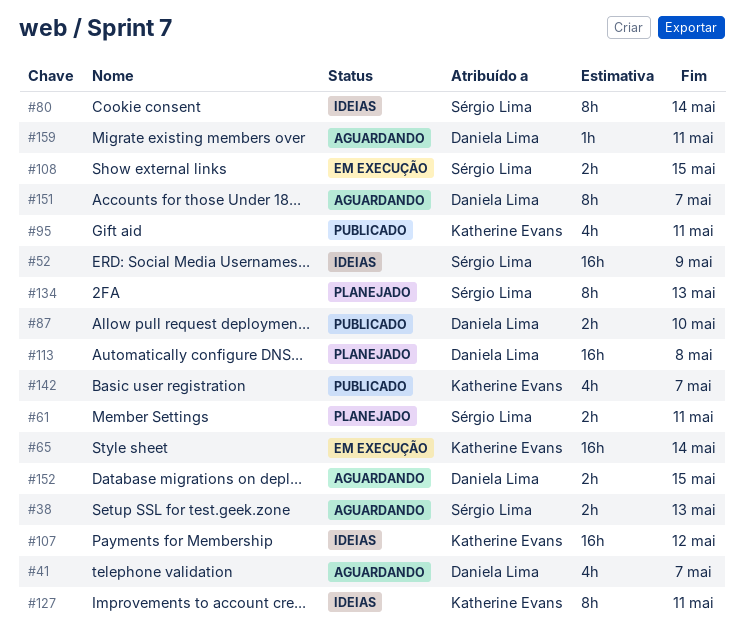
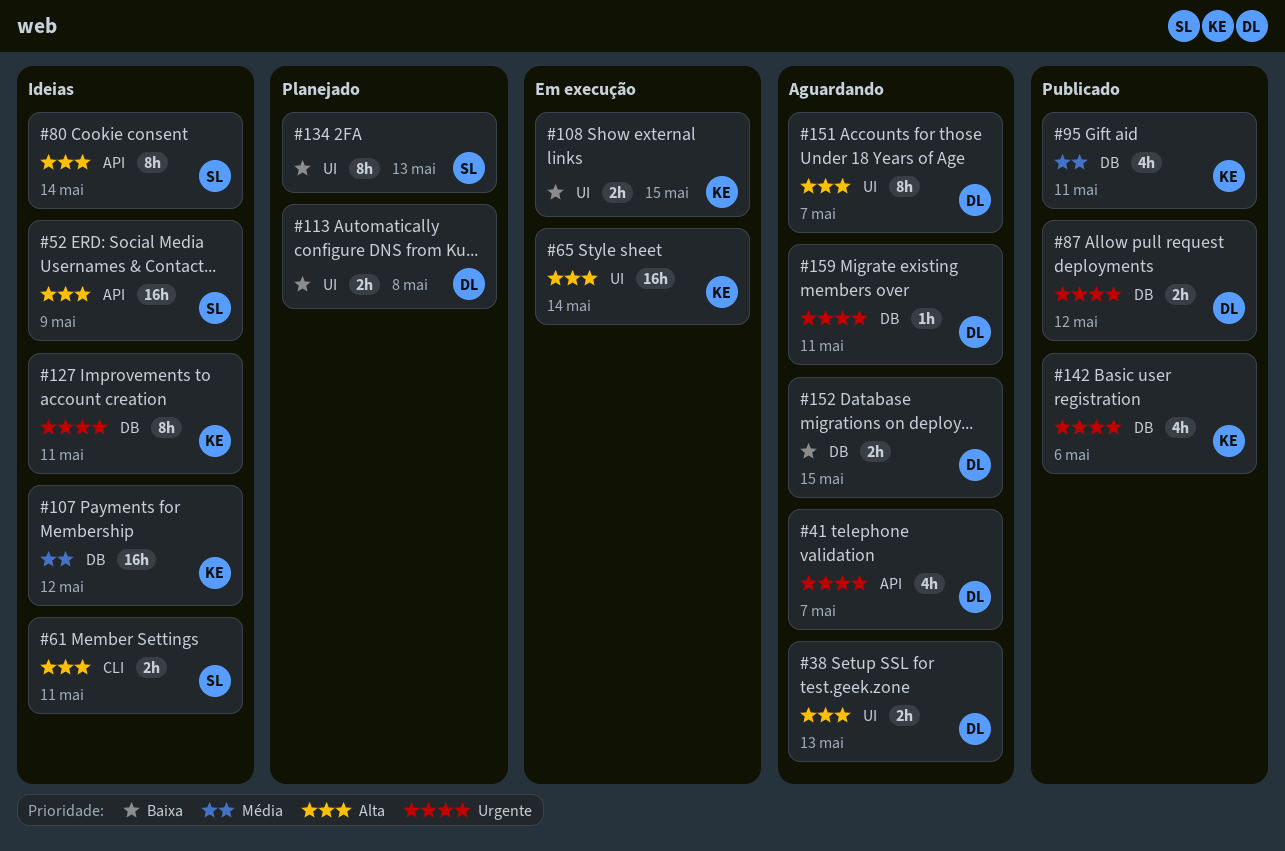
#38, owner: Sérgio Lima -> Daniela Lima
#61, status: Planejado -> Ideias
#87, due: May 10 -> May 12
#108, owner: Sérgio Lima -> Katherine Evans
#113, estimate: 16h -> 2h
#142, due: May 7 -> May 6

